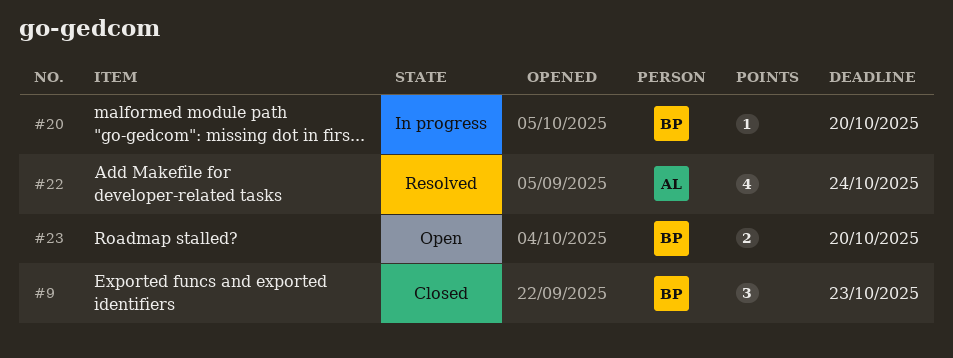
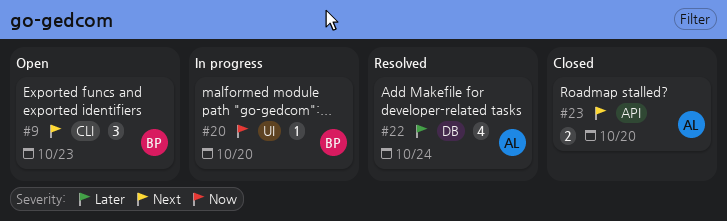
#9, status: Closed -> Open
#23, status: Open -> Closed
#23, owner: BP -> AL

